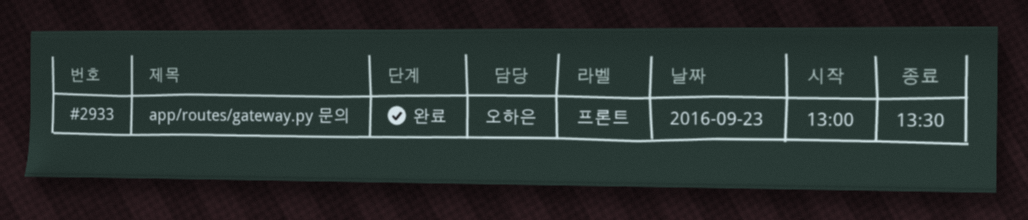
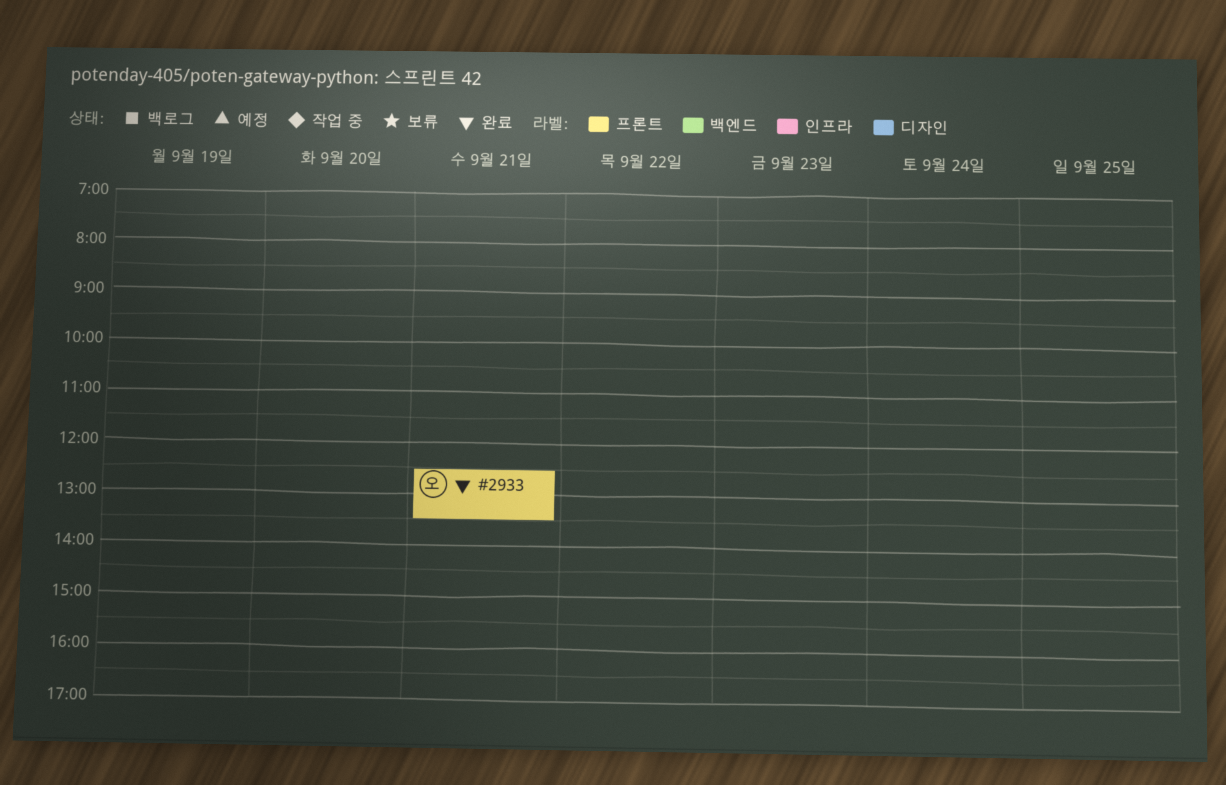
#2933, day: Sep 23 -> Sep 21
#2933, begins: 13:00 -> 12:30

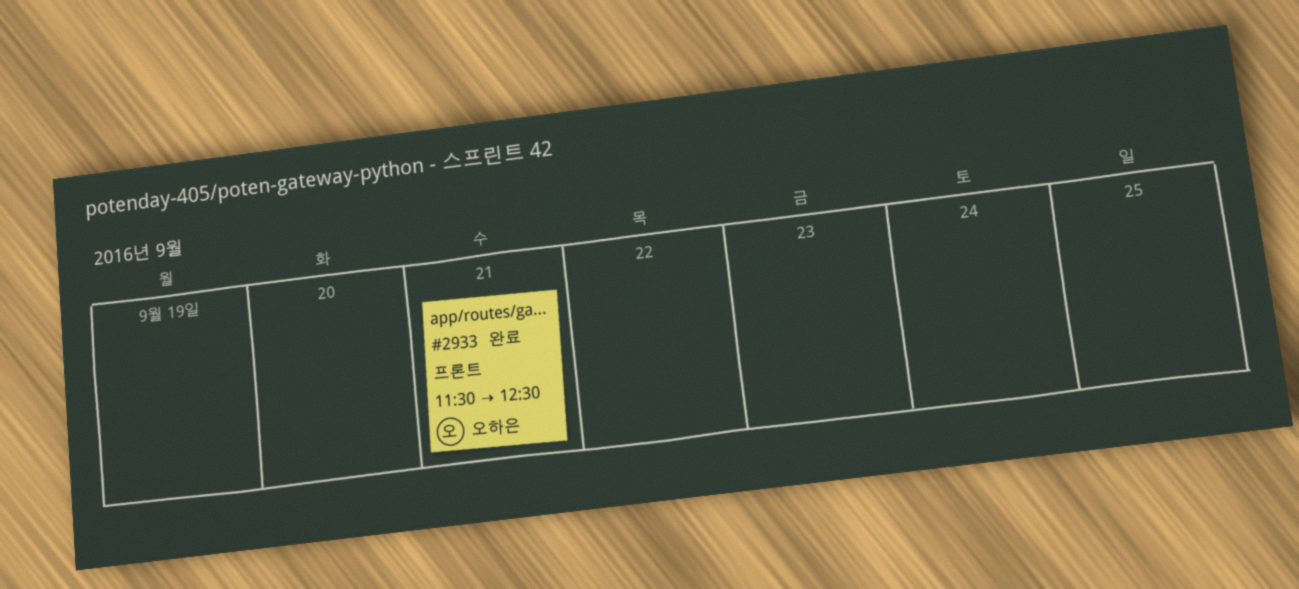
#2933, begins: 12:30 -> 11:30
#2933, ends: 13:30 -> 12:30

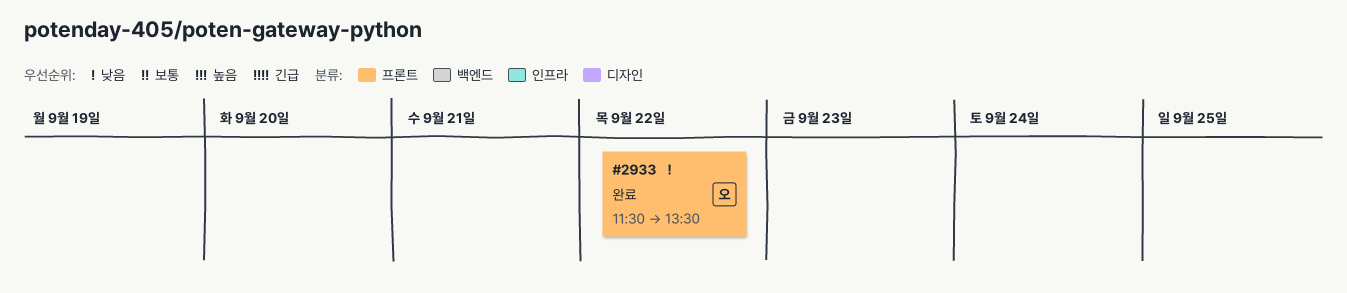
#2933, day: Sep 21 -> Sep 22
#2933, ends: 12:30 -> 13:30

